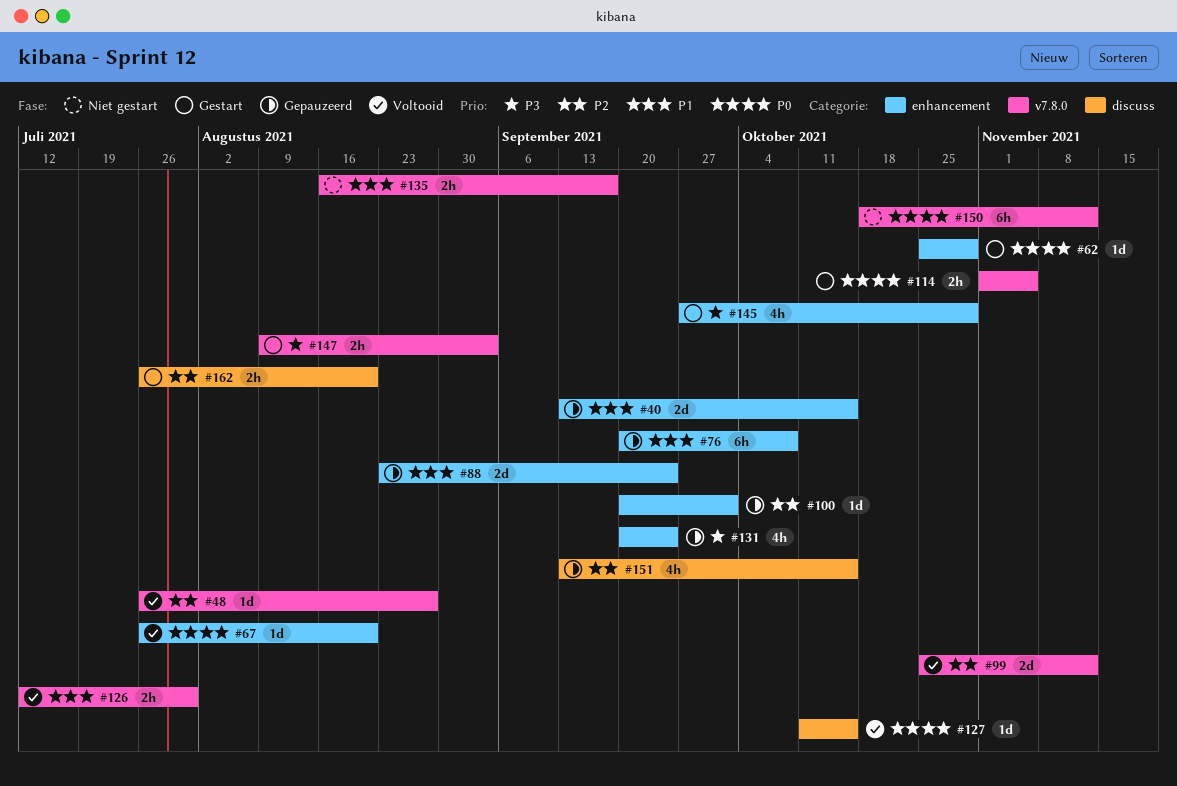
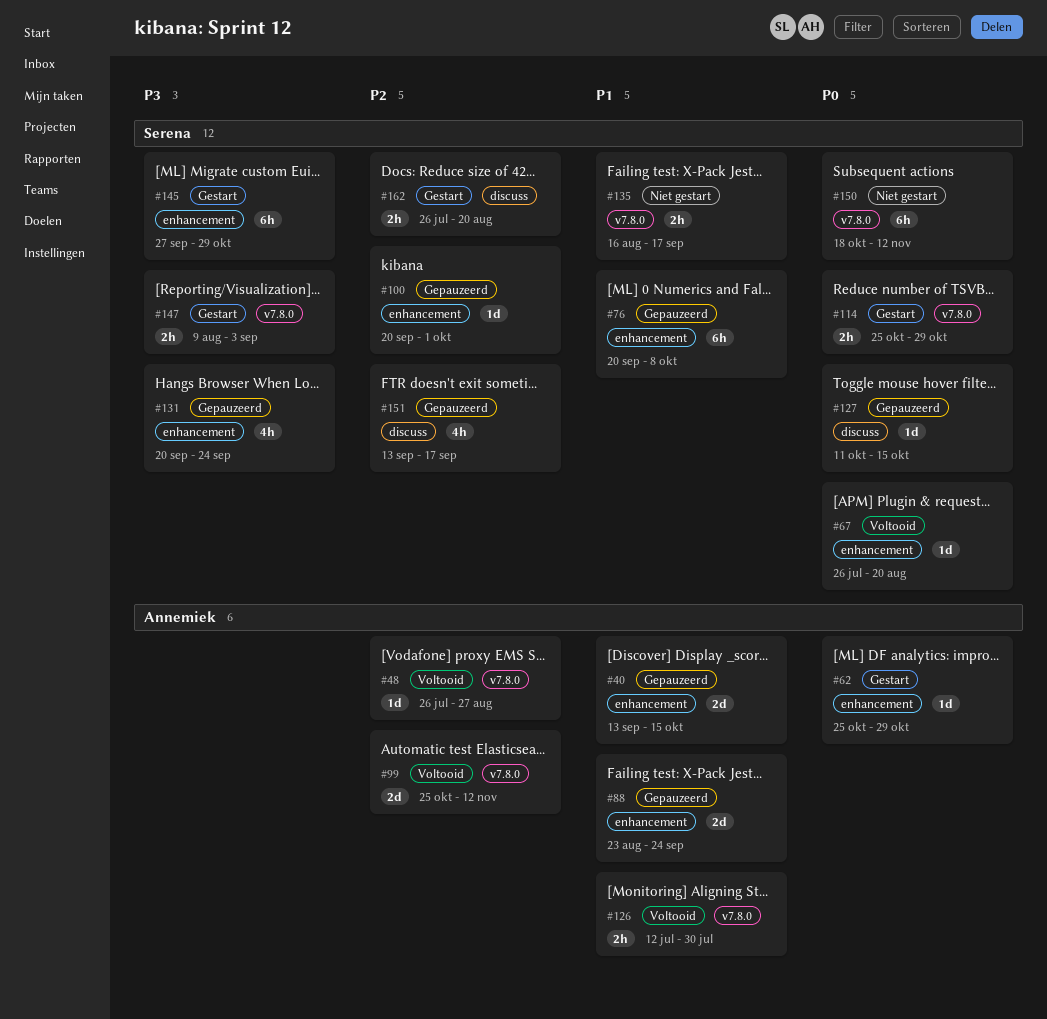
#114, start: Nov 1 -> Oct 25
#114, due: Nov 5 -> Oct 29
#127, status: Voltooid -> Gepauzeerd
#145, estimate: 4h -> 6h
#151, due: Oct 15 -> Sep 17

